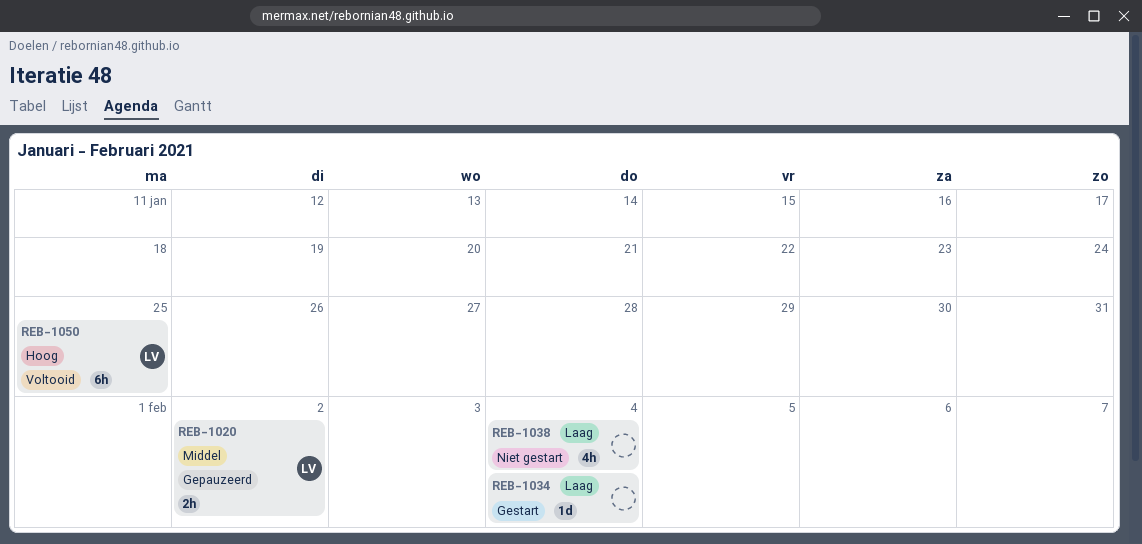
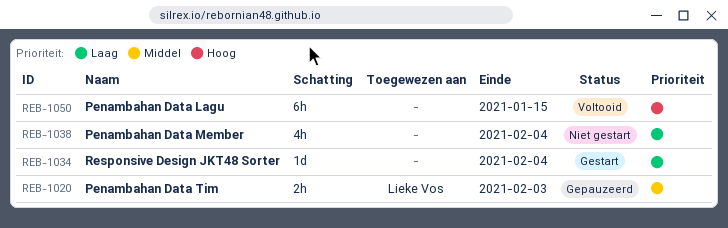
REB-1020, due: Feb 2 -> Feb 3
REB-1050, owner: Lieke Vos -> none
REB-1050, due: Jan 25 -> Jan 15

